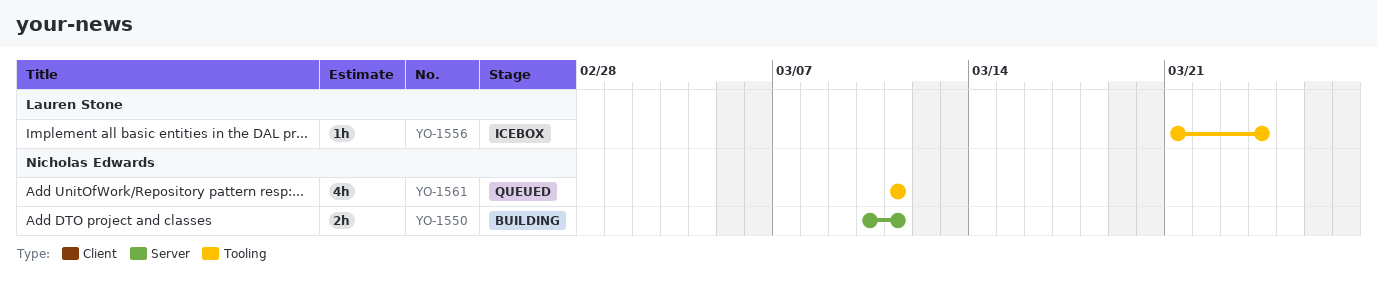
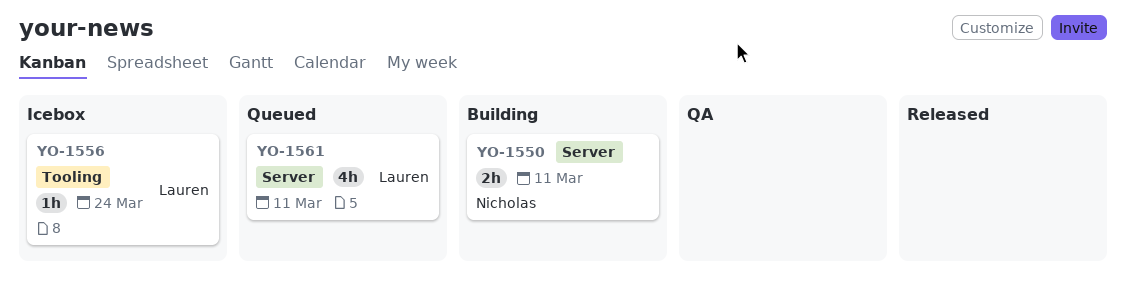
YO-1561, owner: Nicholas Edwards -> Lauren Stone
YO-1561, label: Tooling -> Server

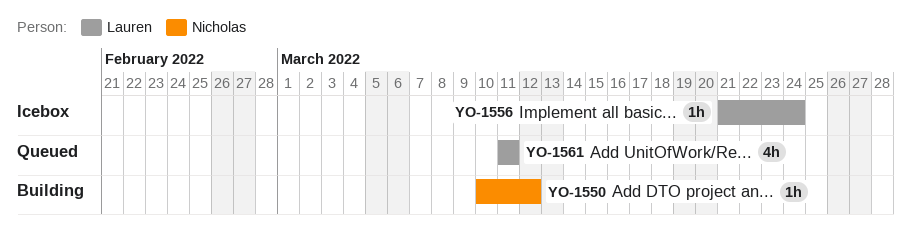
YO-1550, estimate: 2h -> 1h
YO-1550, due: Mar 11 -> Mar 12

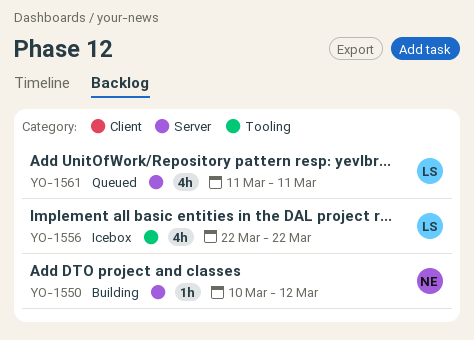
YO-1556, estimate: 1h -> 4h
YO-1556, start: Mar 21 -> Mar 22
YO-1556, due: Mar 24 -> Mar 22

